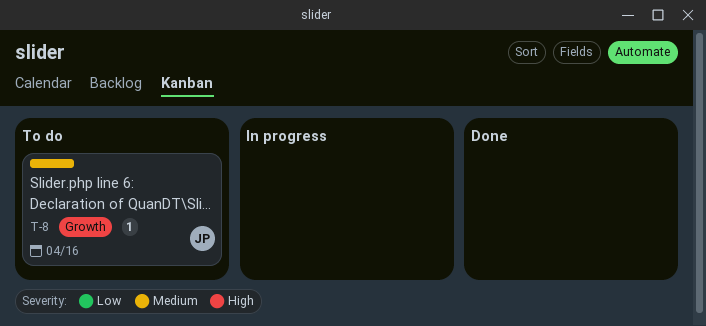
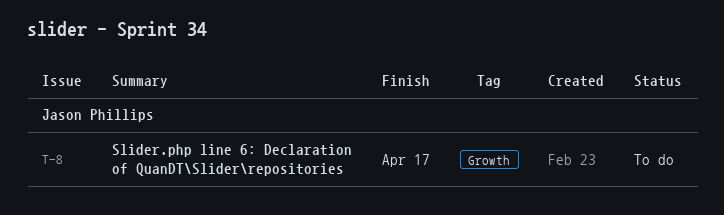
T-8, due: Apr 16 -> Apr 17

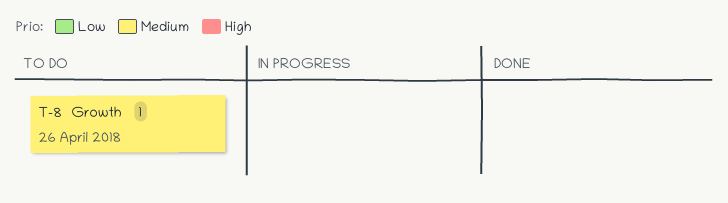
T-8, due: Apr 17 -> Apr 26

